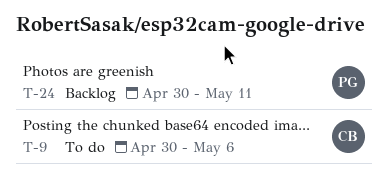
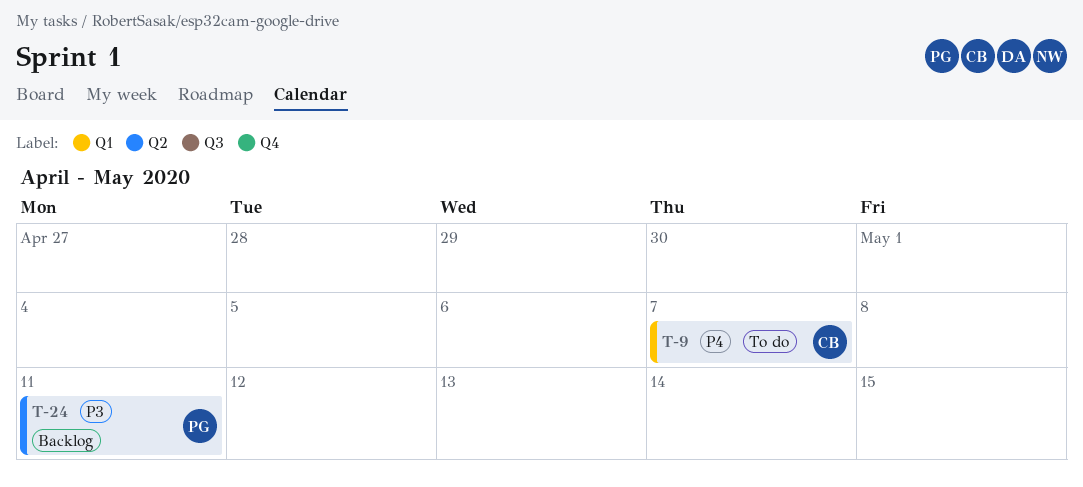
T-9, due: May 6 -> May 7

